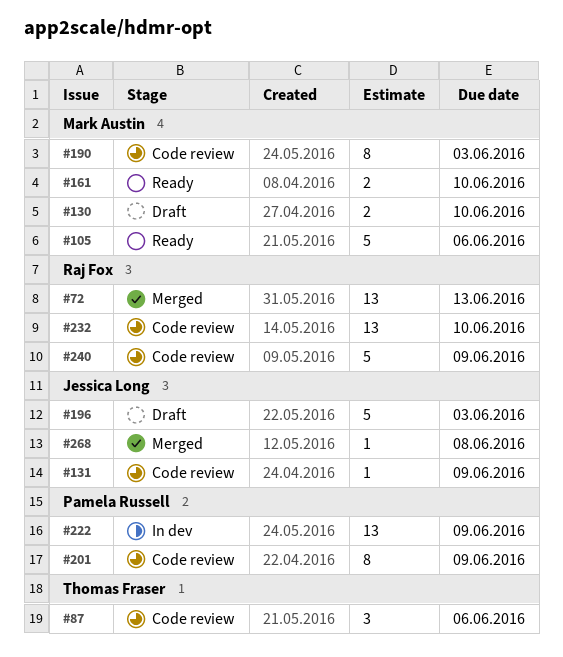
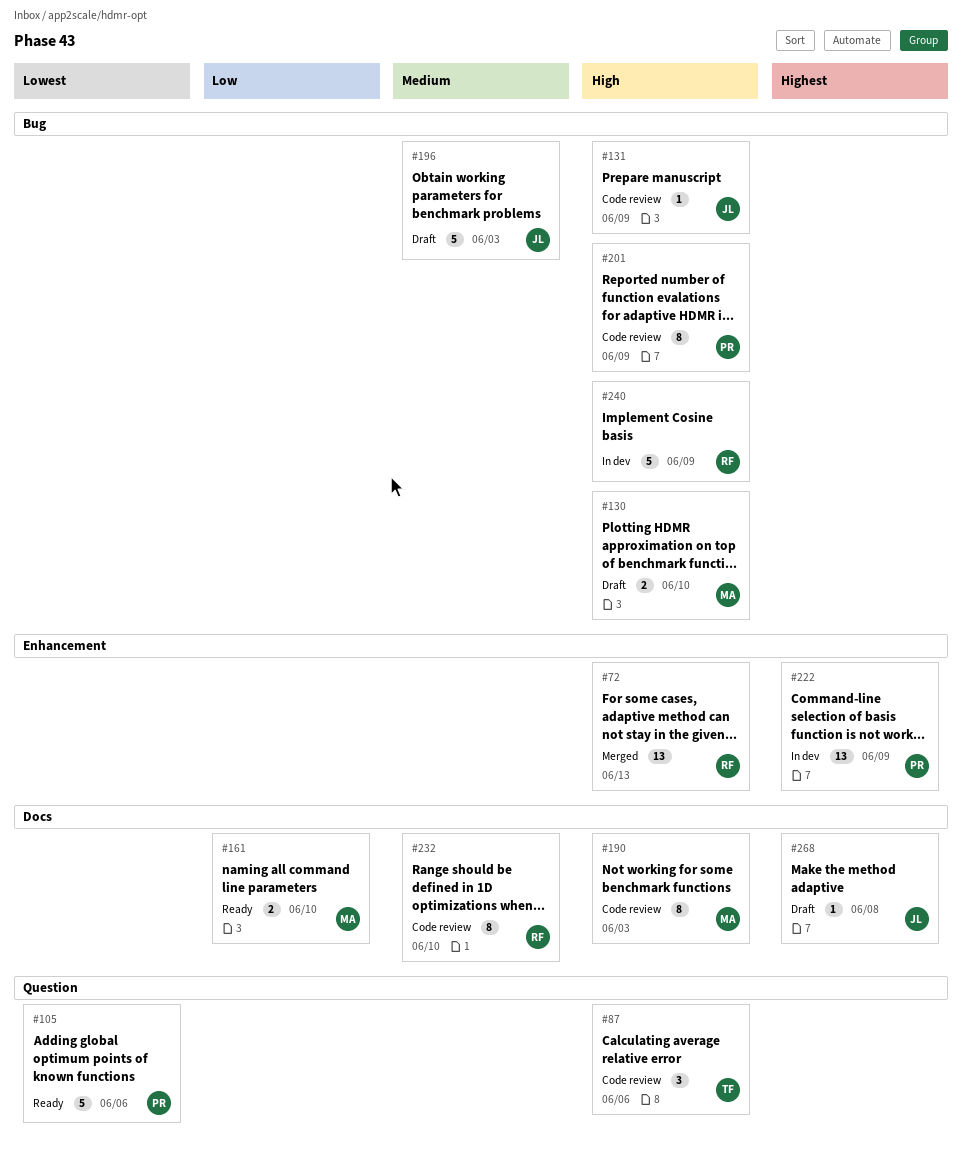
#105, owner: Mark Austin -> Pamela Russell
#232, estimate: 13 -> 8
#240, status: Code review -> In dev
#268, status: Merged -> Draft

